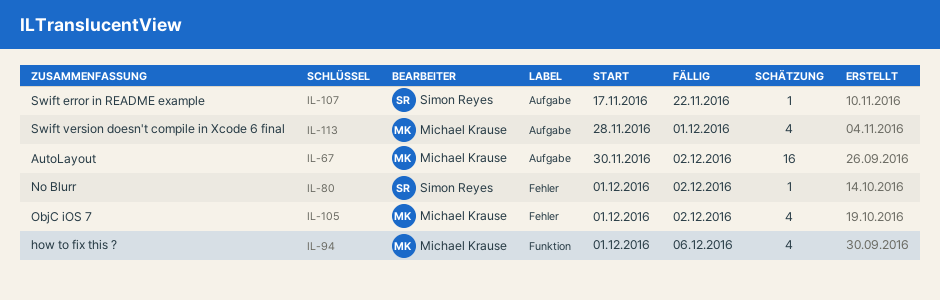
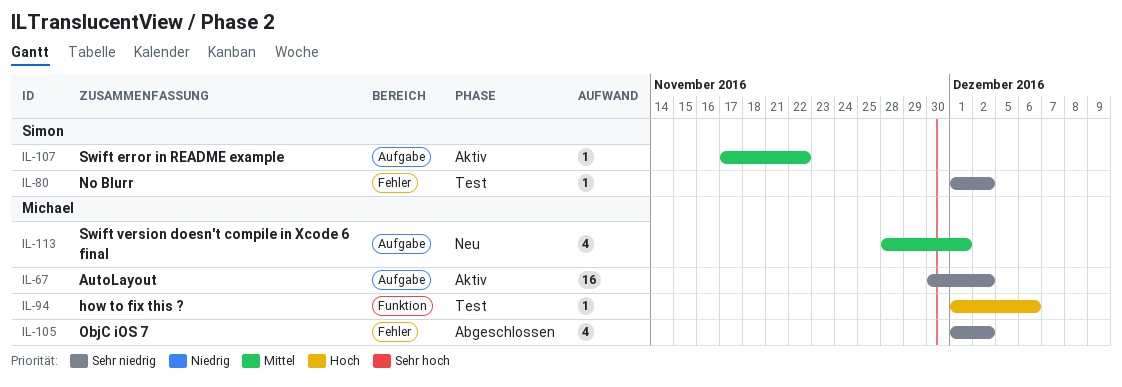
IL-94, estimate: 4 -> 1

